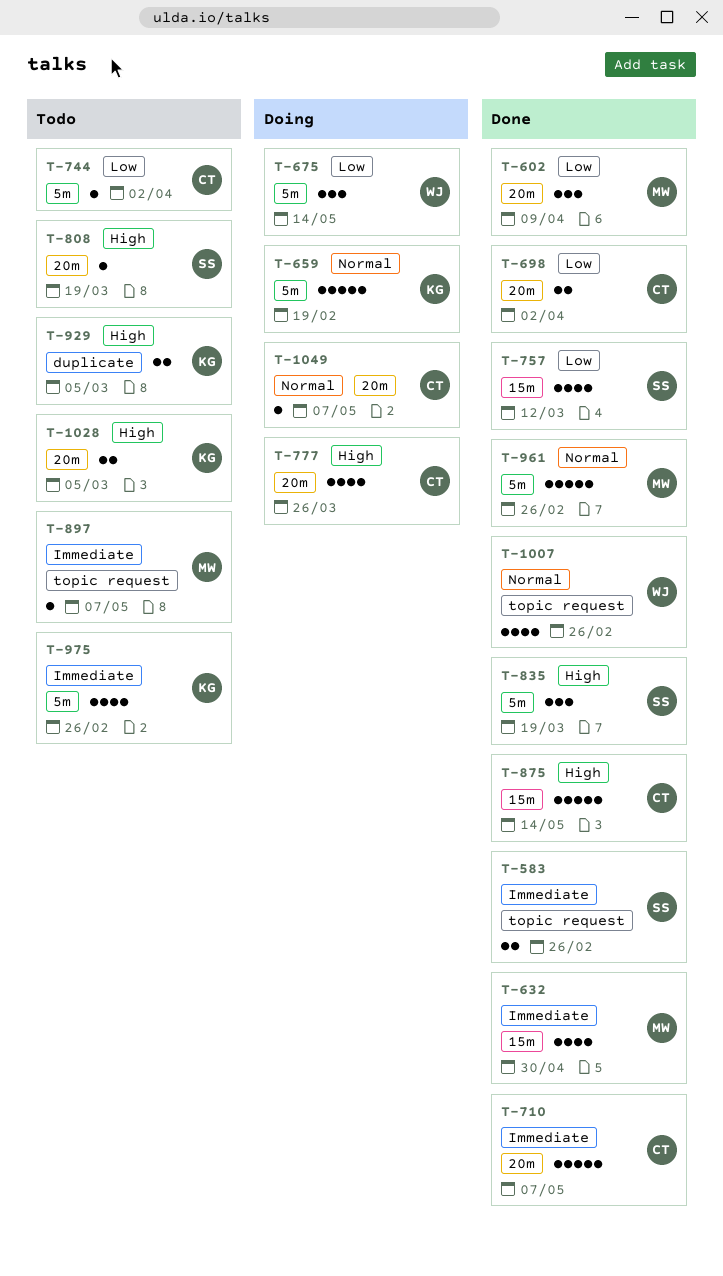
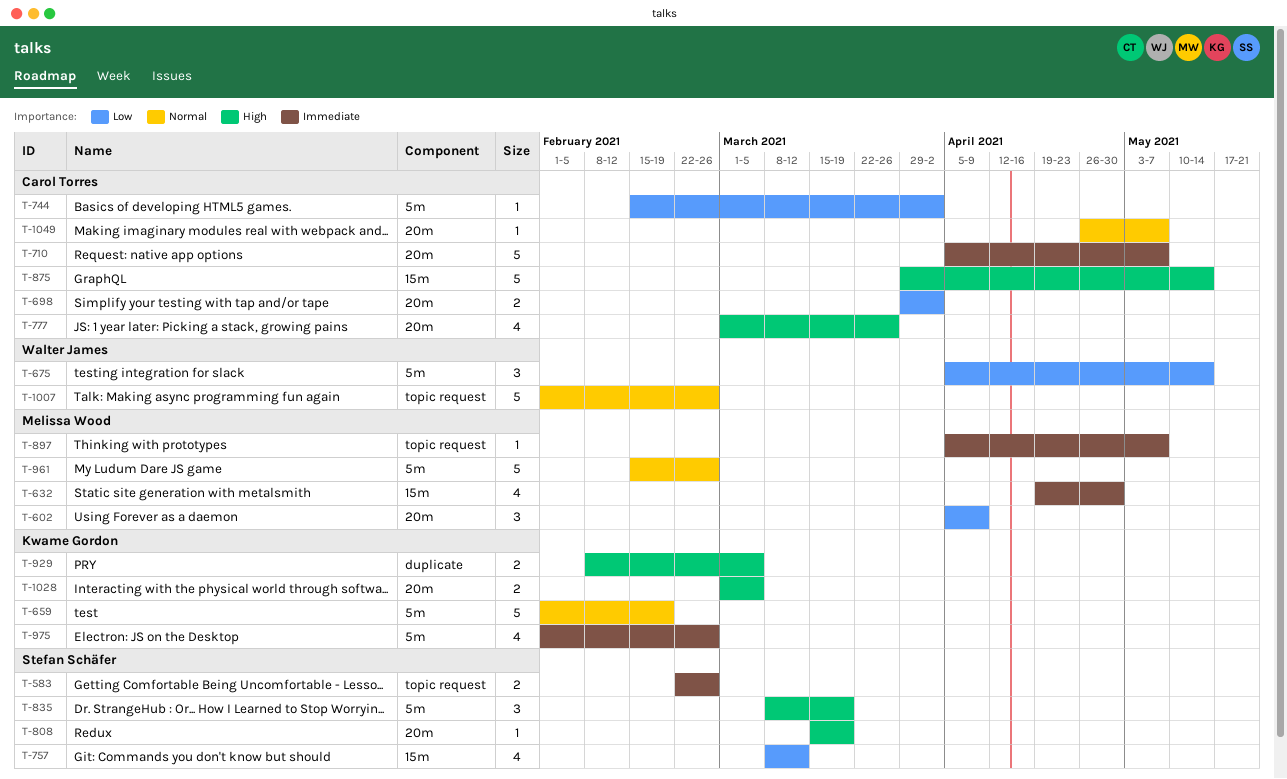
T-1007, estimate: 4 -> 5

